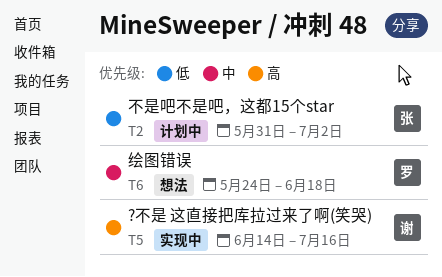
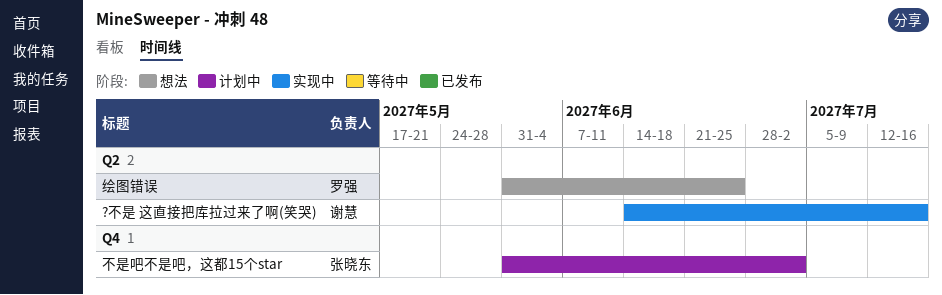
绘图错误, start: May 24 -> May 31
绘图错误, due: Jun 18 -> Jun 25

